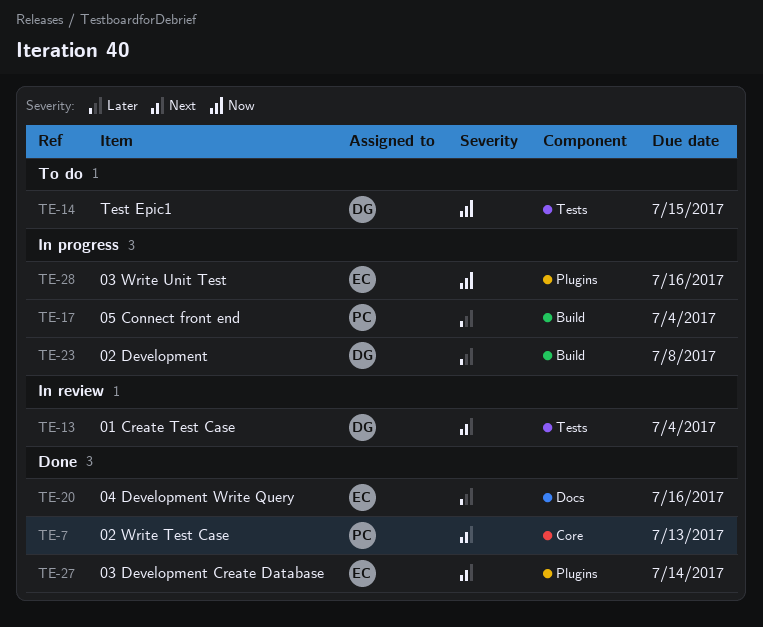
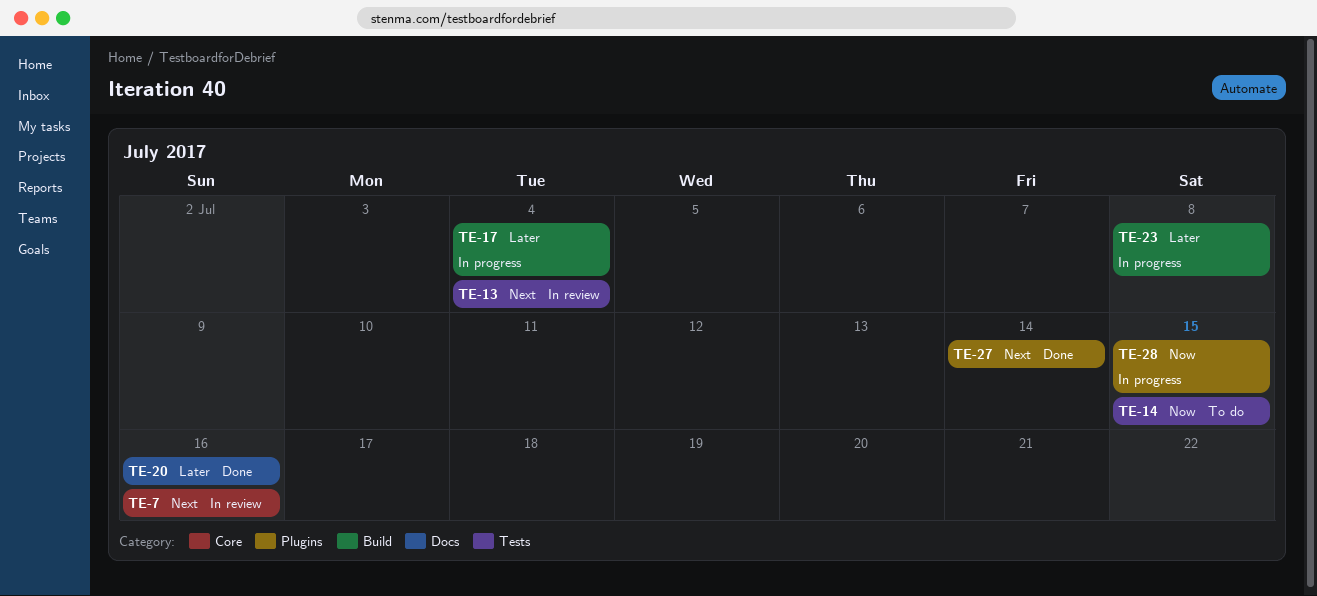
TE-7, status: Done -> In review
TE-7, due: Jul 13 -> Jul 16
TE-28, due: Jul 16 -> Jul 15

